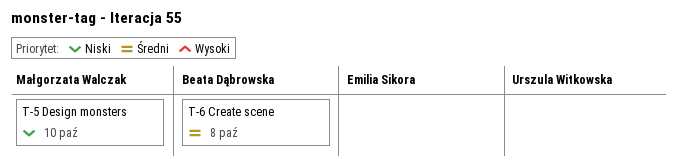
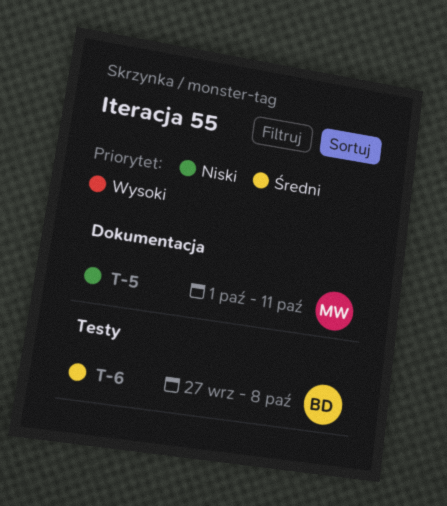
T-5, due: Oct 10 -> Oct 11

